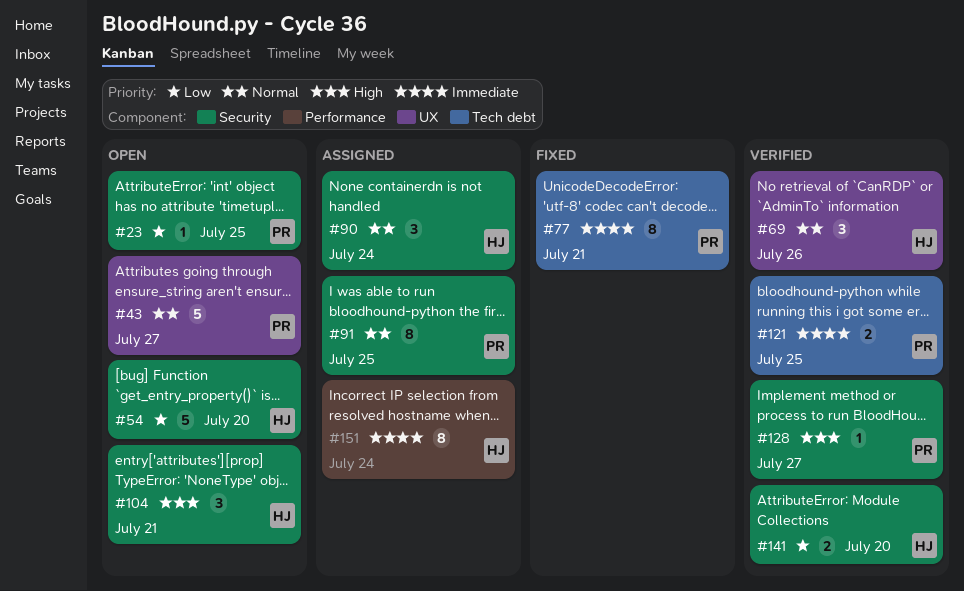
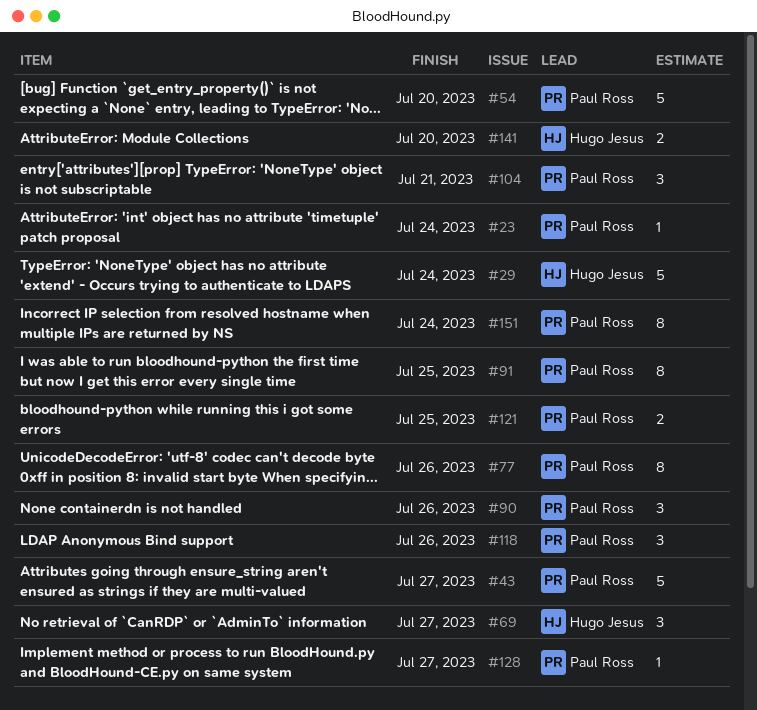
#23, due: Jul 25 -> Jul 24
#29: none -> present
#54, owner: Hugo Jesus -> Paul Ross
#69, due: Jul 26 -> Jul 27
#77, due: Jul 21 -> Jul 26
#90, owner: Hugo Jesus -> Paul Ross
#90, due: Jul 24 -> Jul 26
#104, owner: Hugo Jesus -> Paul Ross
#118: none -> present
#151, owner: Hugo Jesus -> Paul Ross

